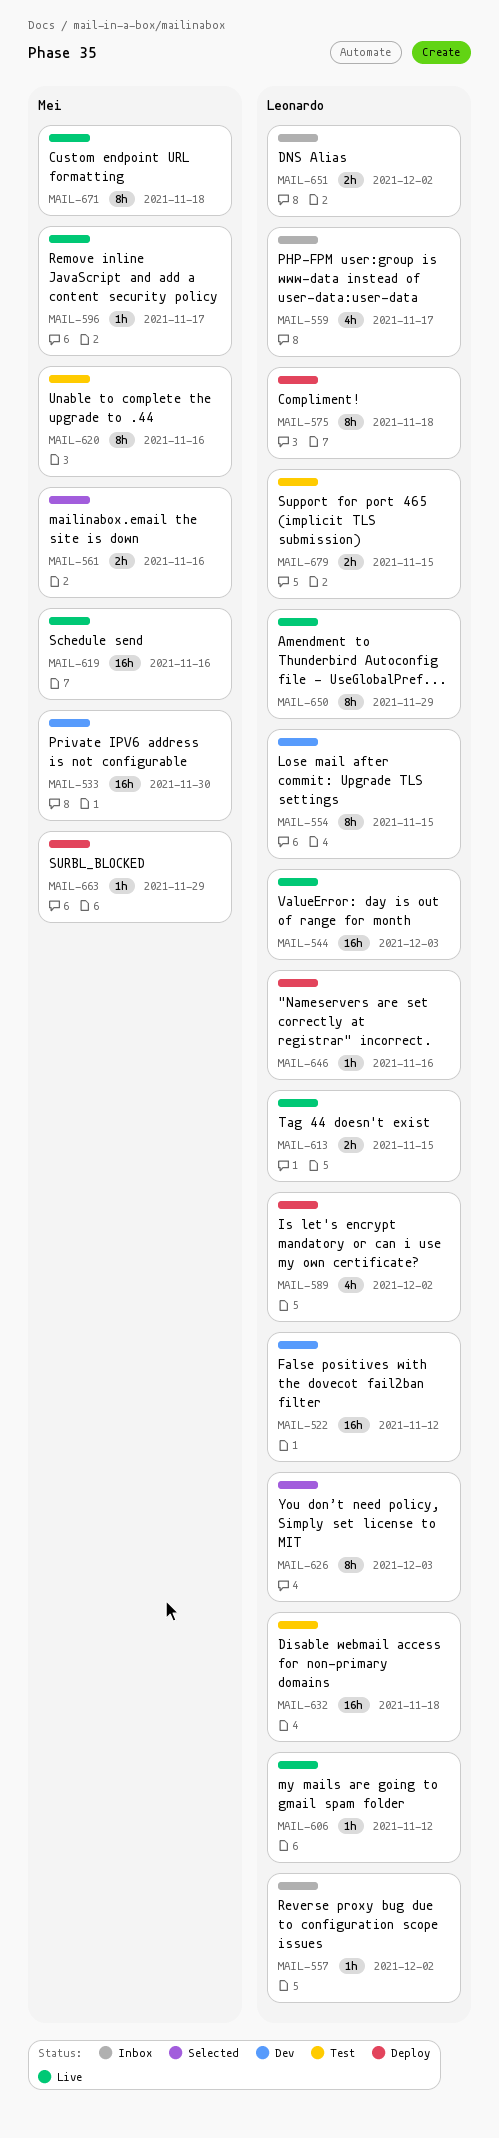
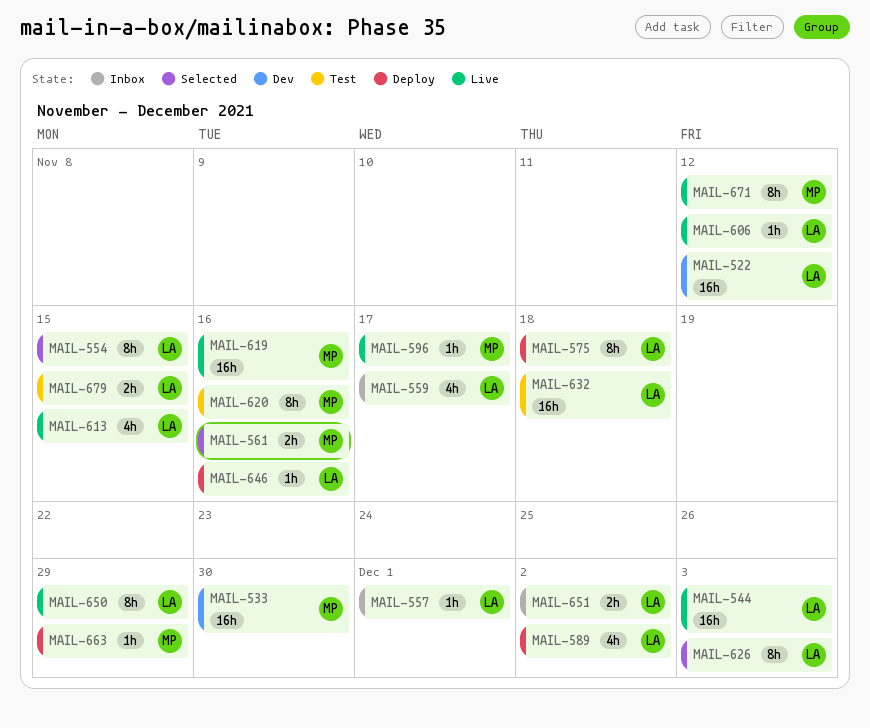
MAIL-554, status: Dev -> Selected
MAIL-557, due: Dec 2 -> Dec 1
MAIL-613, estimate: 2h -> 4h
MAIL-671, due: Nov 18 -> Nov 12

